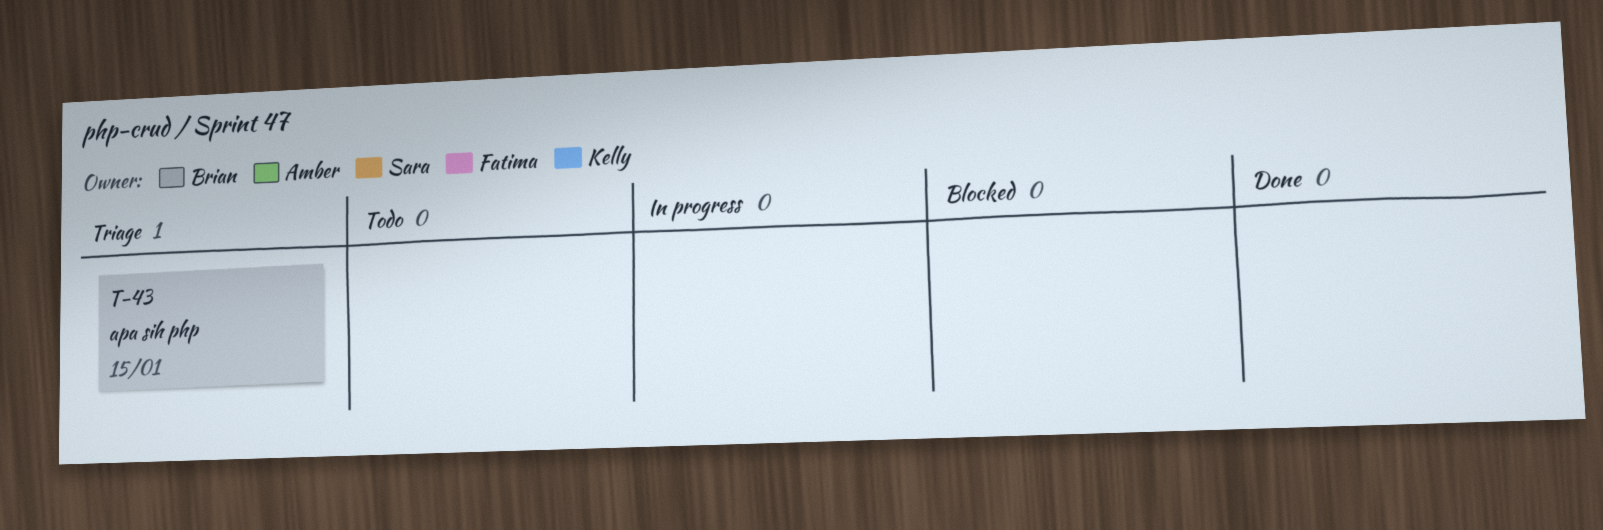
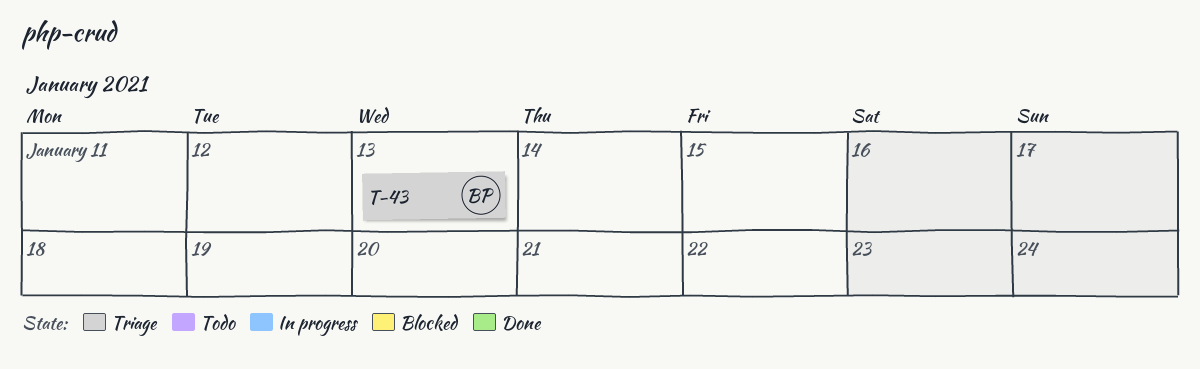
T-43, due: Jan 15 -> Jan 13

